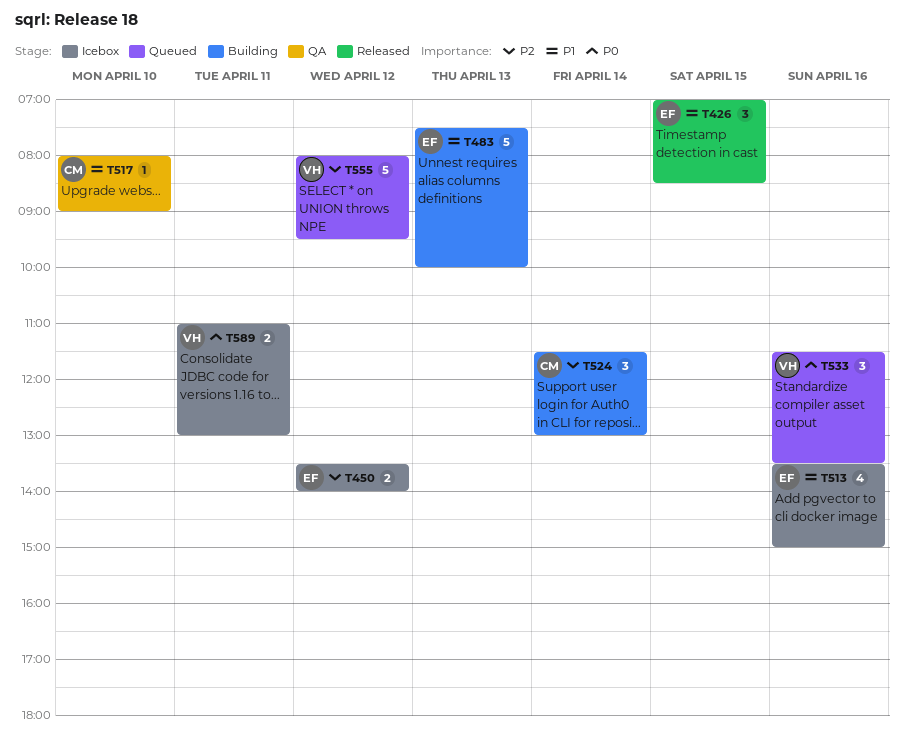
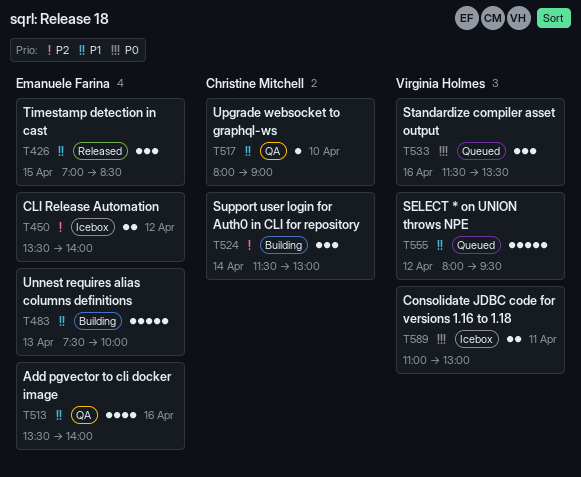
T513, status: Icebox -> QA
T513, ends: 15:00 -> 14:00
T555, priority: P2 -> P1

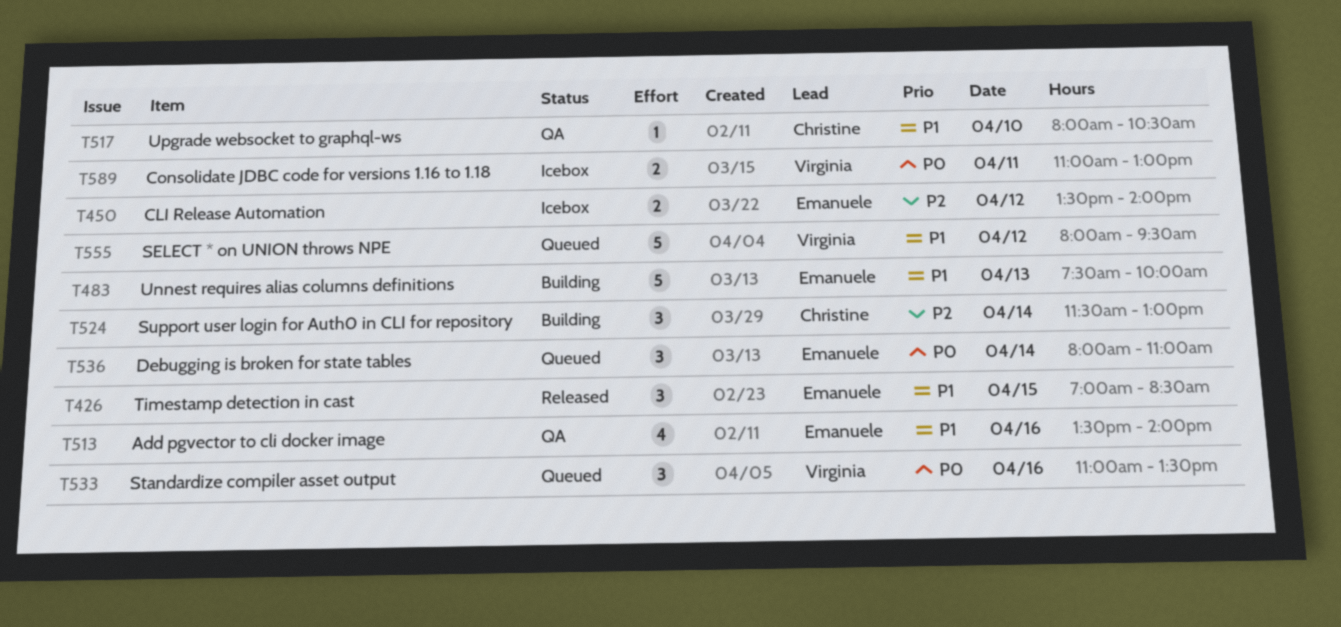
T517, ends: 09:00 -> 10:30
T533, begins: 11:30 -> 11:00
T536: none -> present

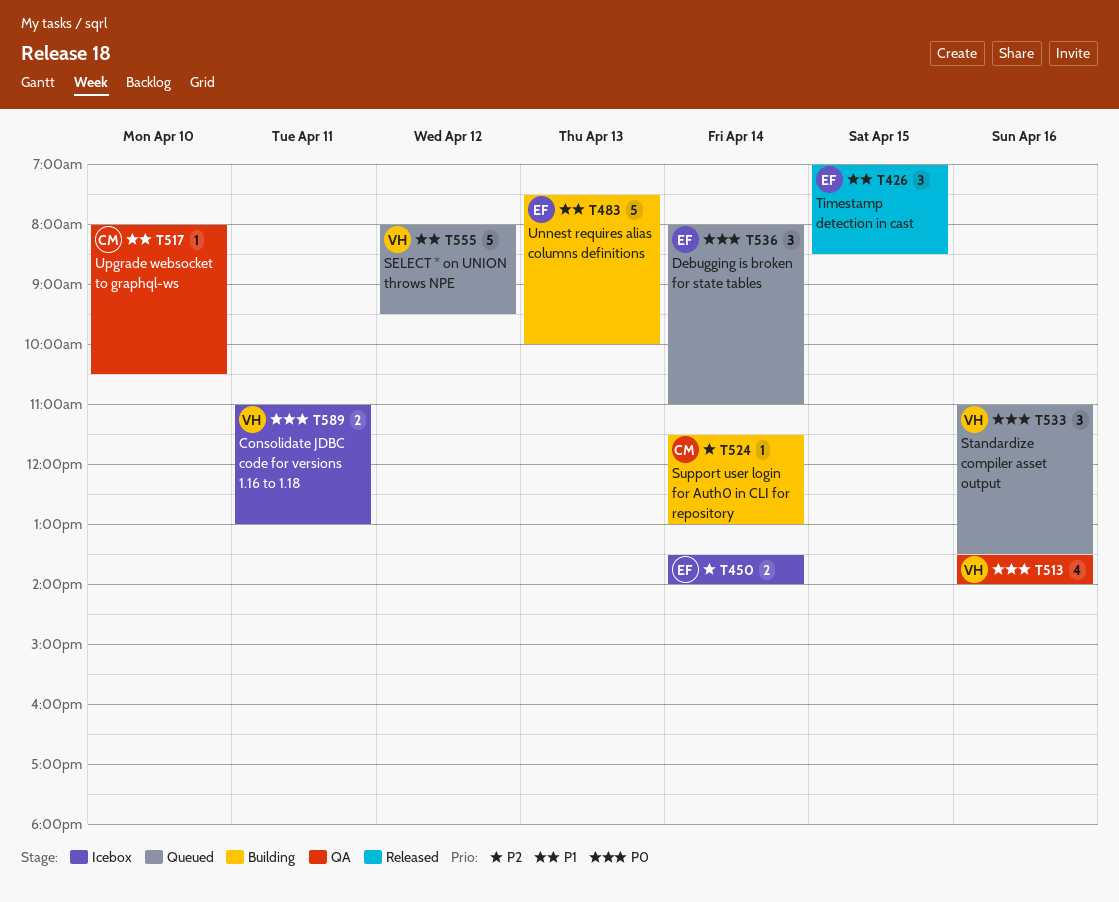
T450, day: Apr 12 -> Apr 14
T513, owner: Emanuele -> Virginia
T513, priority: P1 -> P0
T524, estimate: 3 -> 1

